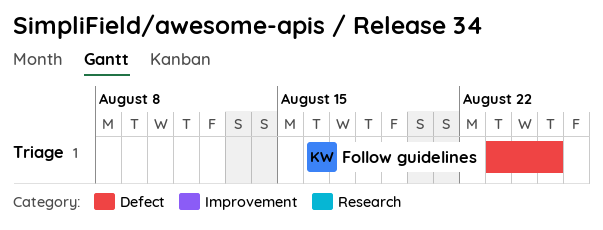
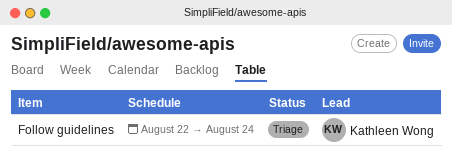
Follow guidelines, start: Aug 23 -> Aug 22
Follow guidelines, due: Aug 25 -> Aug 24

